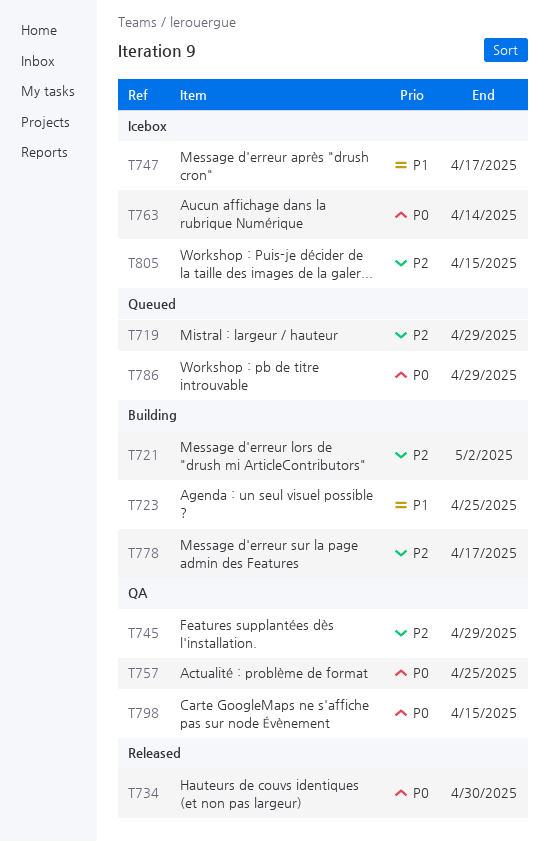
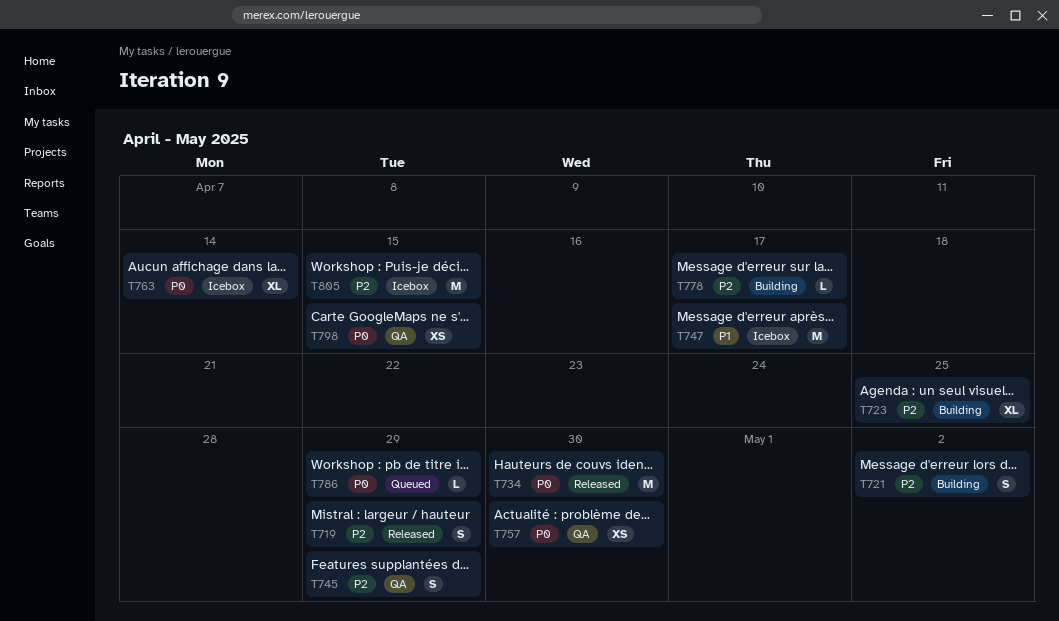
T719, status: Queued -> Released
T723, priority: P1 -> P2
T757, due: Apr 25 -> Apr 30

